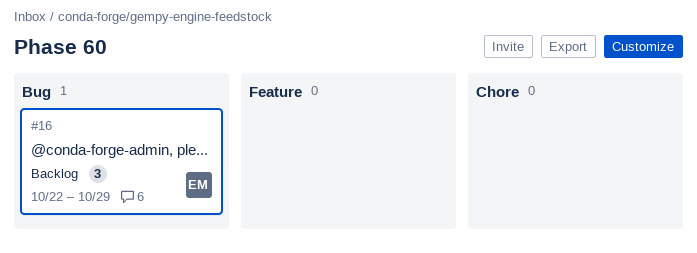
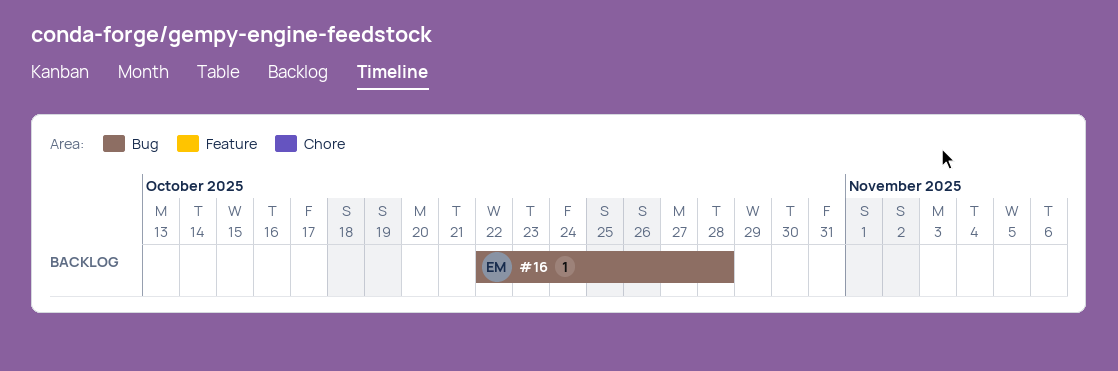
#16, estimate: 3 -> 1
#16, due: Oct 29 -> Oct 28

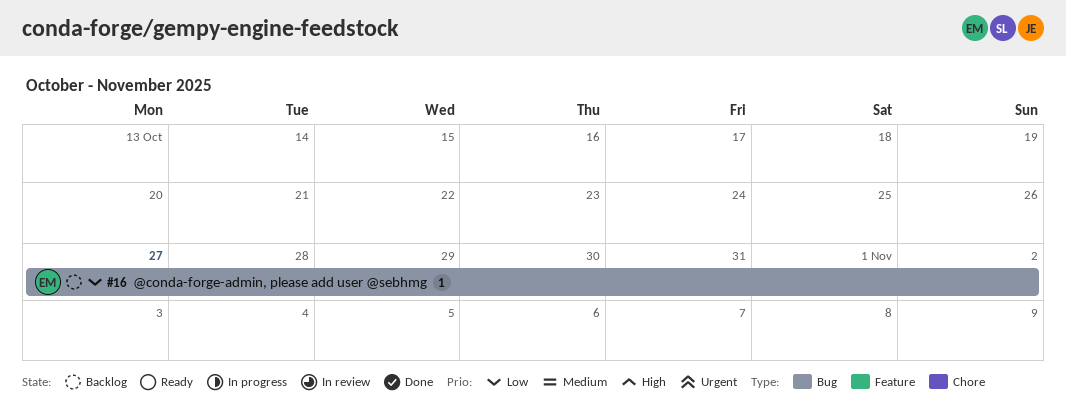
#16, start: Oct 22 -> Oct 27
#16, due: Oct 28 -> Nov 2

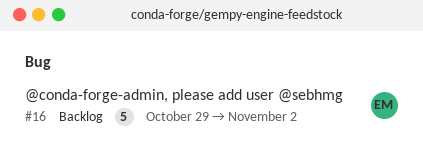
#16, estimate: 1 -> 5
#16, start: Oct 27 -> Oct 29

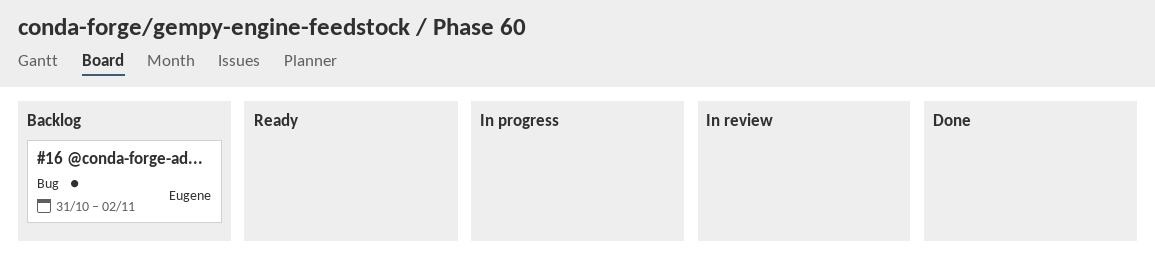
#16, estimate: 5 -> 1
#16, start: Oct 29 -> Oct 31

